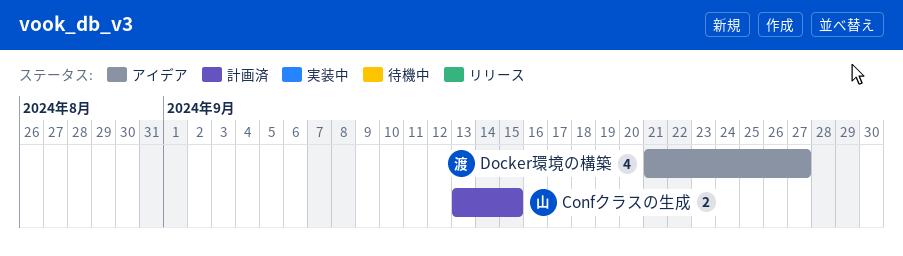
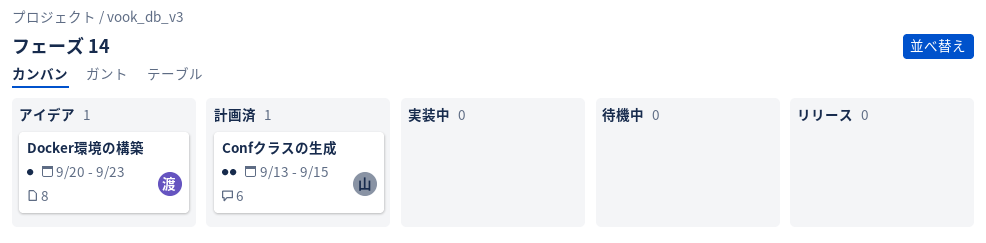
Docker環境の構築, estimate: 4 -> 1
Docker環境の構築, start: Sep 21 -> Sep 20
Docker環境の構築, due: Sep 27 -> Sep 23

